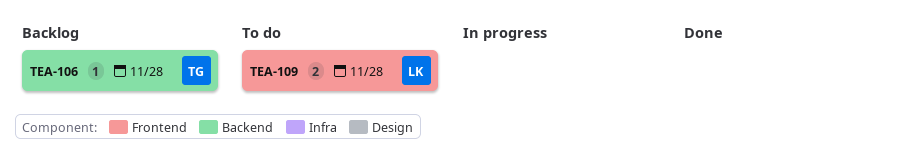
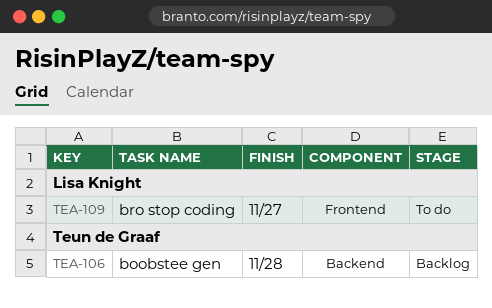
TEA-109, due: Nov 28 -> Nov 27

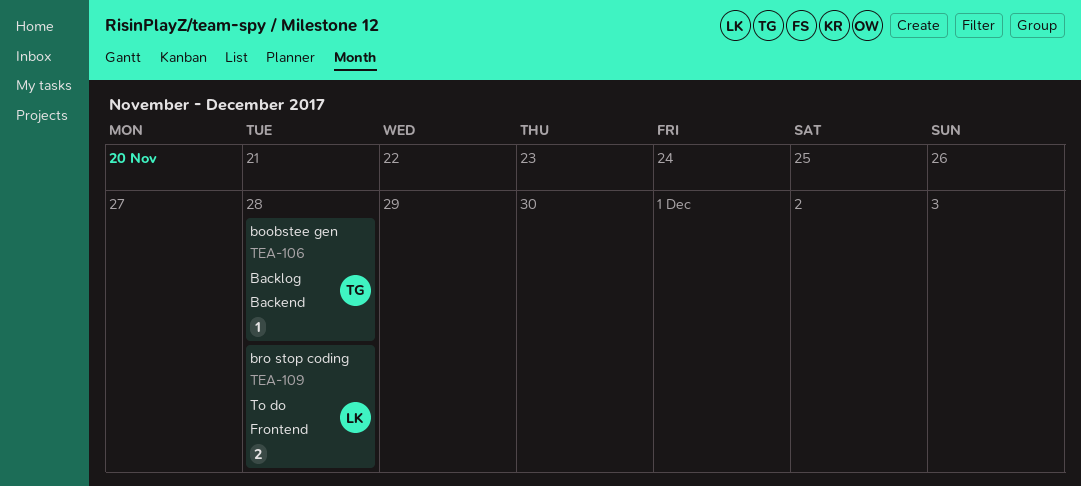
TEA-109, due: Nov 27 -> Nov 28

